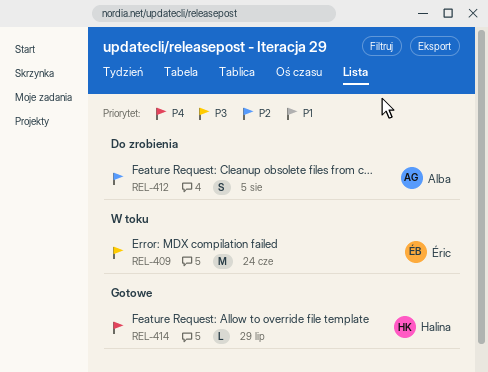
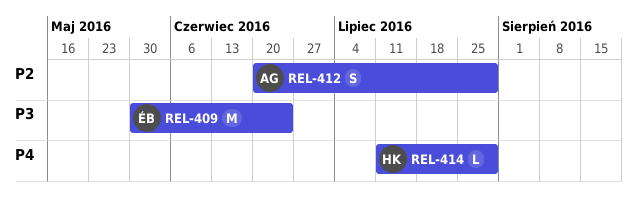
REL-412, due: Aug 5 -> Jul 29

